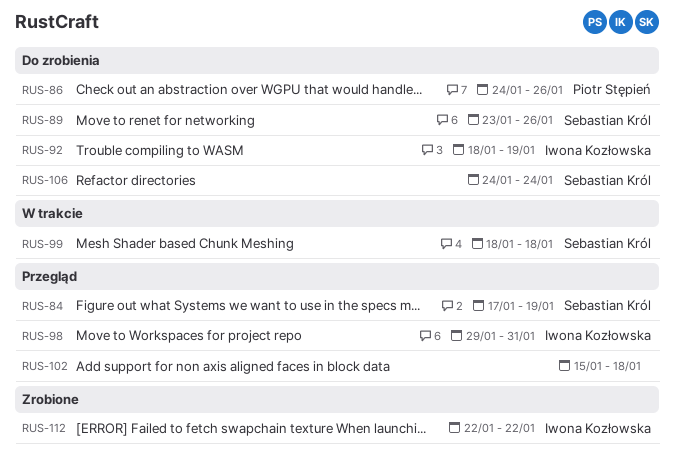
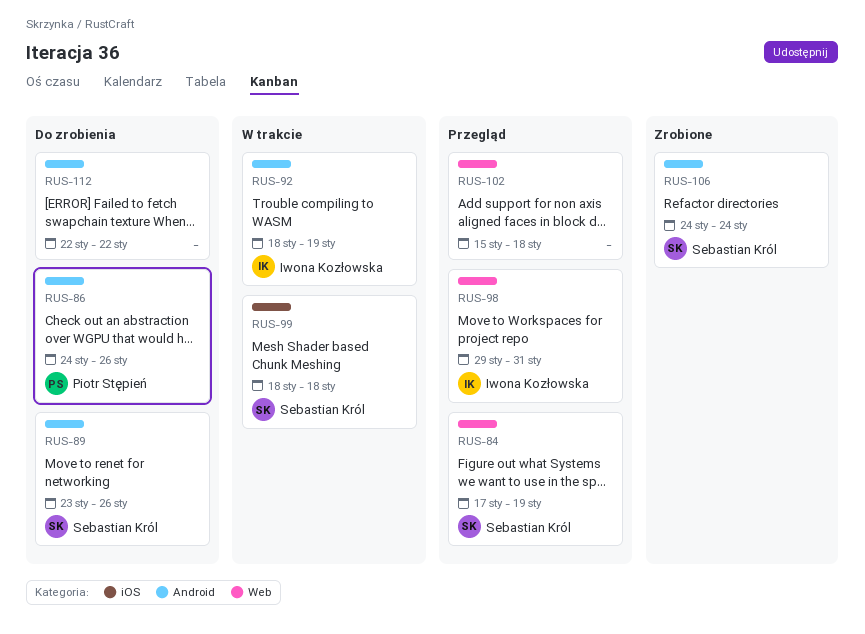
RUS-92, status: Do zrobienia -> W trakcie
RUS-106, status: Do zrobienia -> Zrobione
RUS-112, status: Zrobione -> Do zrobienia
RUS-112, owner: Iwona Kozłowska -> none

